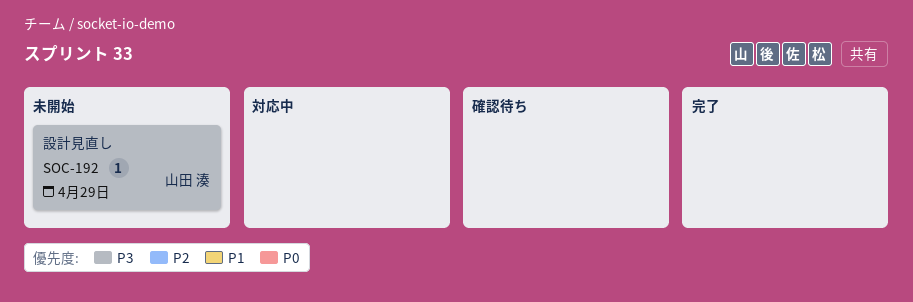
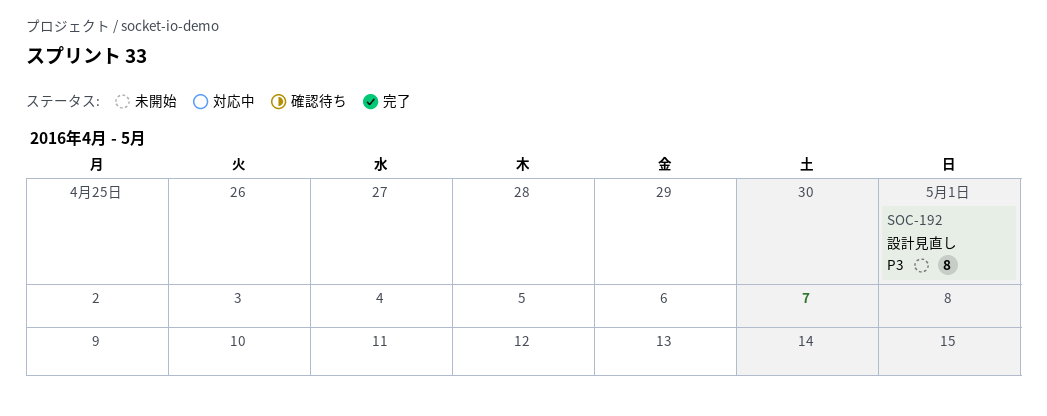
SOC-192, estimate: 1 -> 8
SOC-192, due: Apr 29 -> May 1

